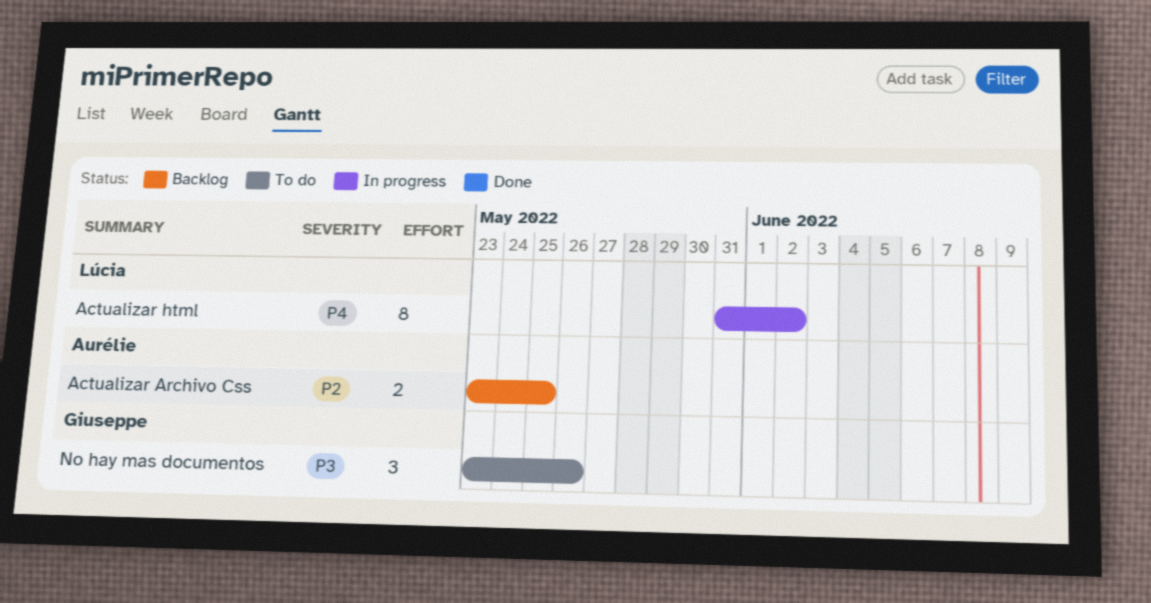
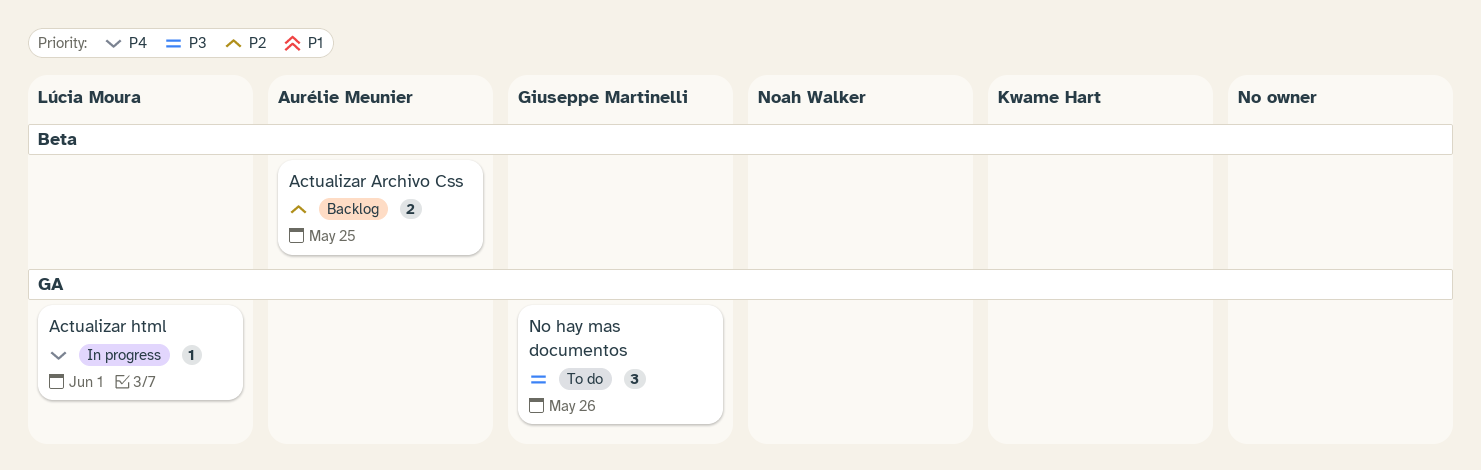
Actualizar html, estimate: 8 -> 1
Actualizar html, due: Jun 2 -> Jun 1

